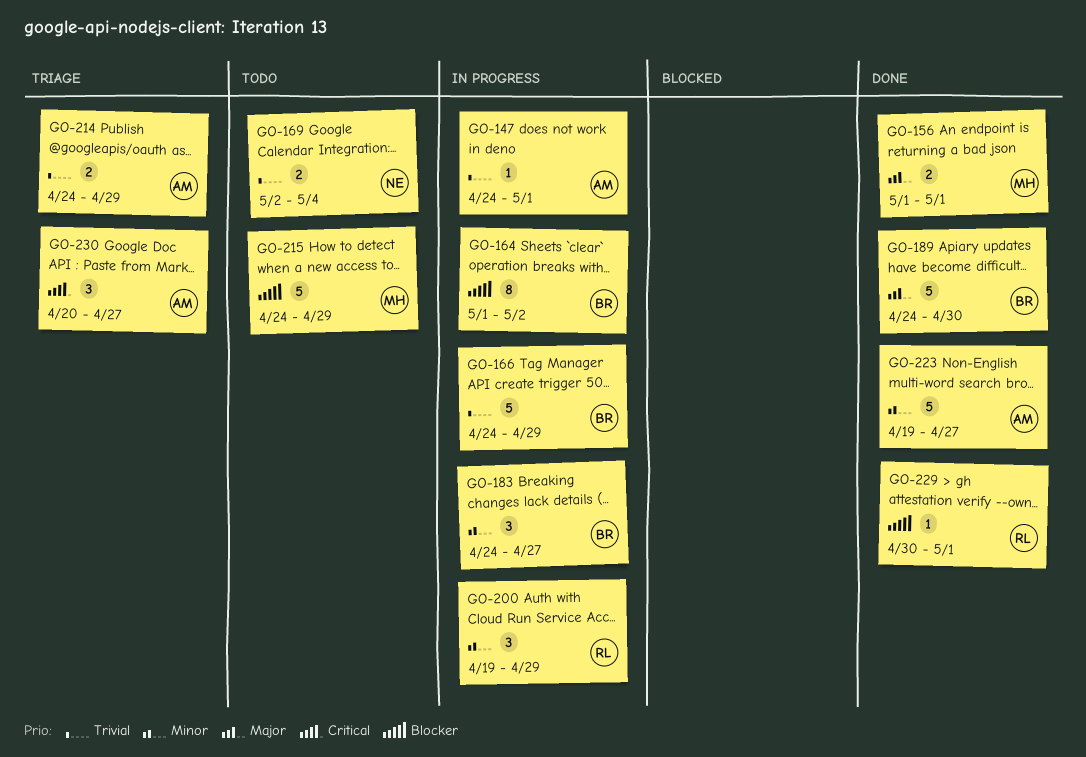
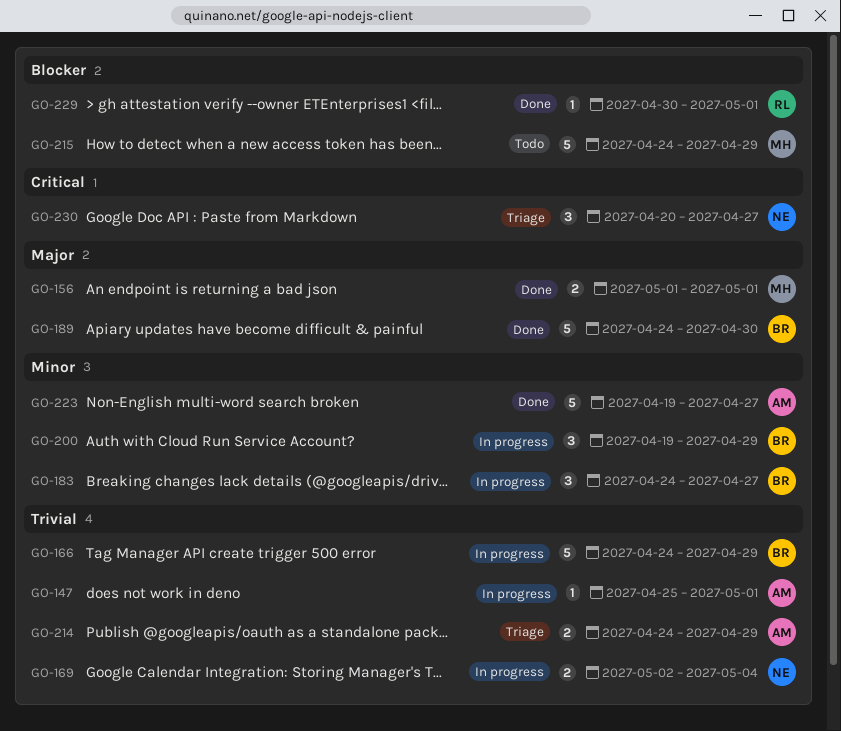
GO-147, start: Apr 24 -> Apr 25
GO-164: present -> none
GO-169, status: Todo -> In progress
GO-200, owner: RL -> BR
GO-230, owner: AM -> NE

